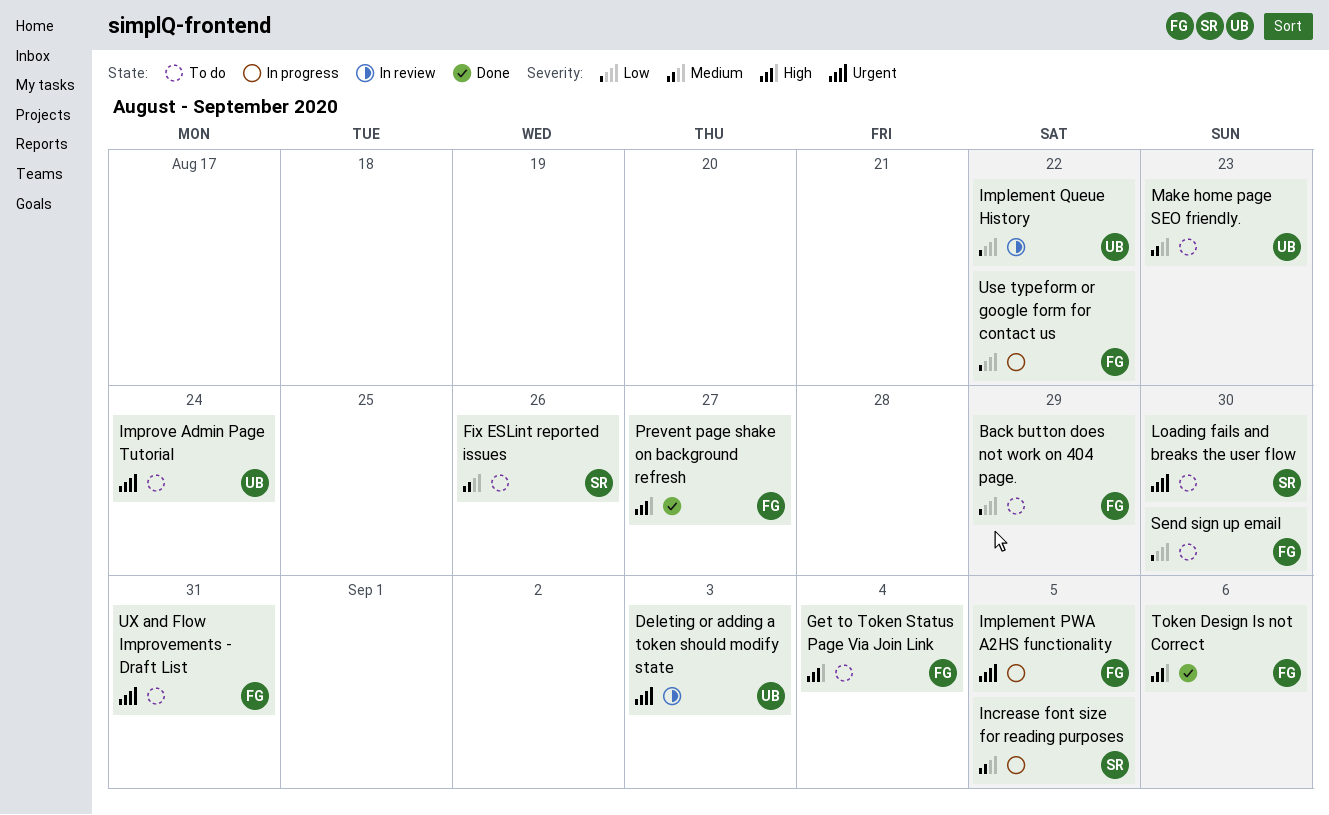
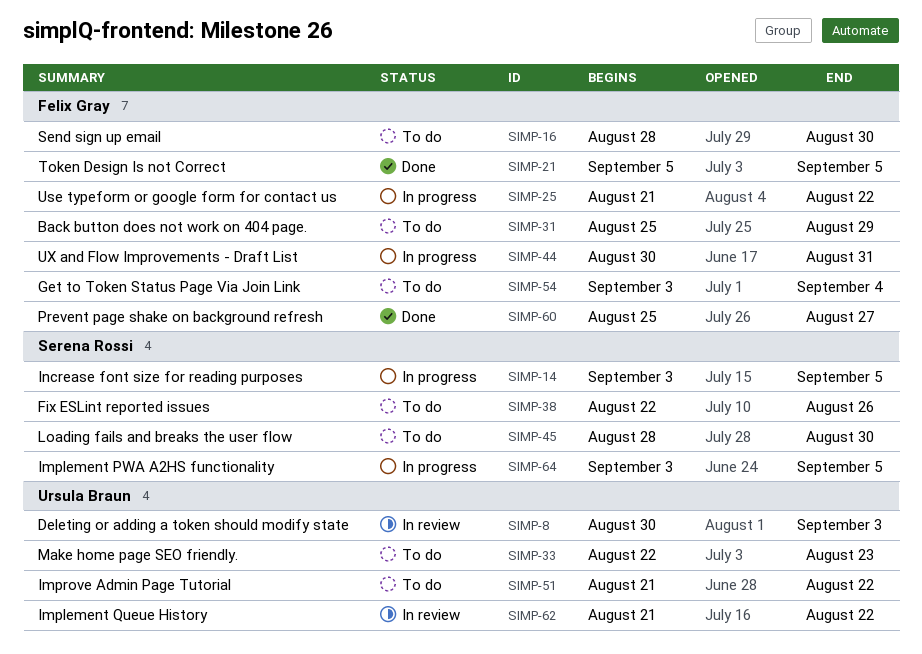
Implement PWA A2HS functionality, owner: Felix Gray -> Serena Rossi
Improve Admin Page Tutorial, due: Aug 24 -> Aug 22
Token Design Is not Correct, due: Sep 6 -> Sep 5
UX and Flow Improvements - Draft List, status: To do -> In progress

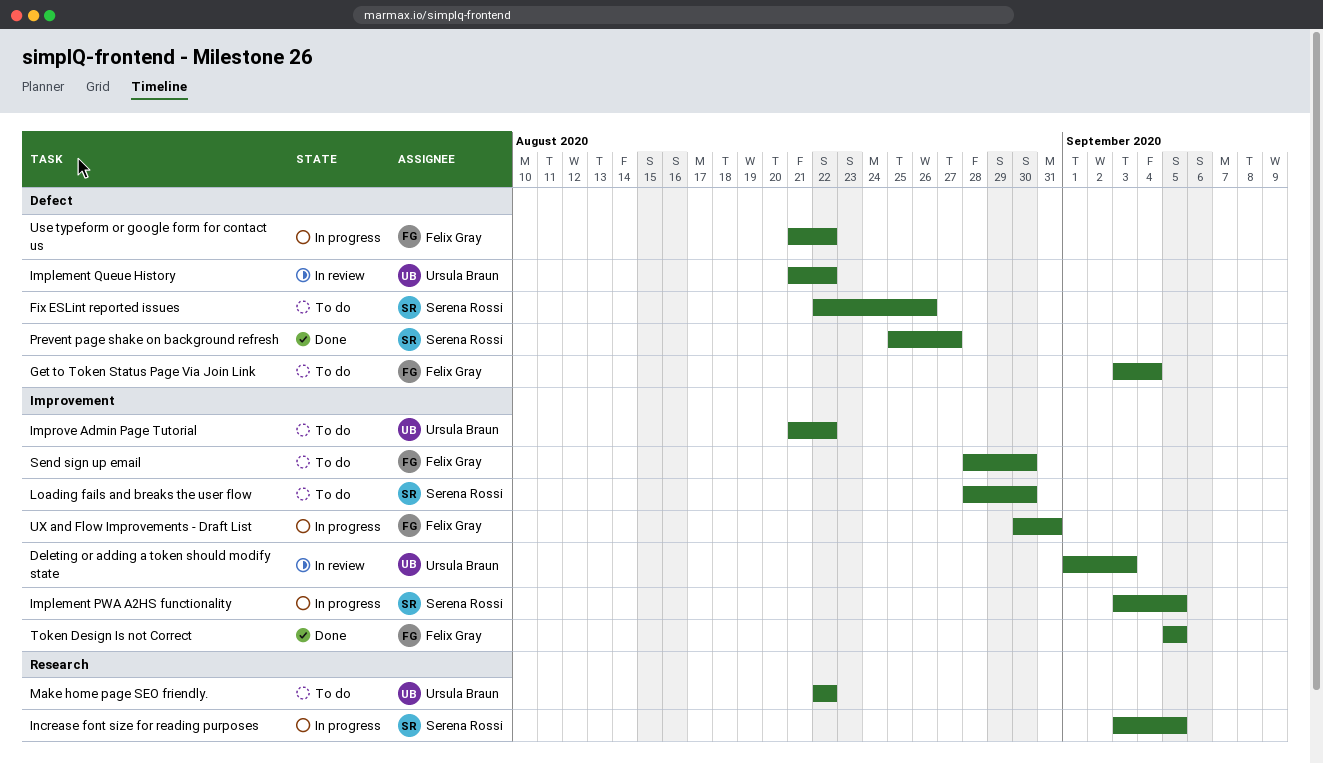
Back button does not work on 404 page.: present -> none
Deleting or adding a token should modify state, start: Aug 30 -> Sep 1
Make home page SEO friendly., due: Aug 23 -> Aug 22
Prevent page shake on background refresh, owner: Felix Gray -> Serena Rossi

